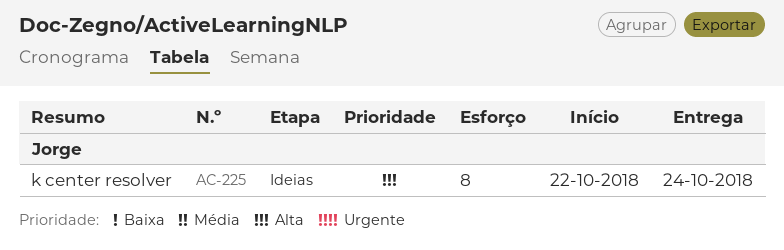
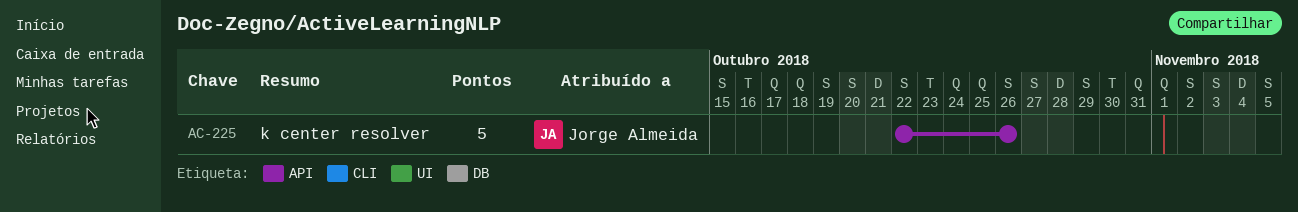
AC-225, estimate: 8 -> 5
AC-225, due: Oct 24 -> Oct 26

